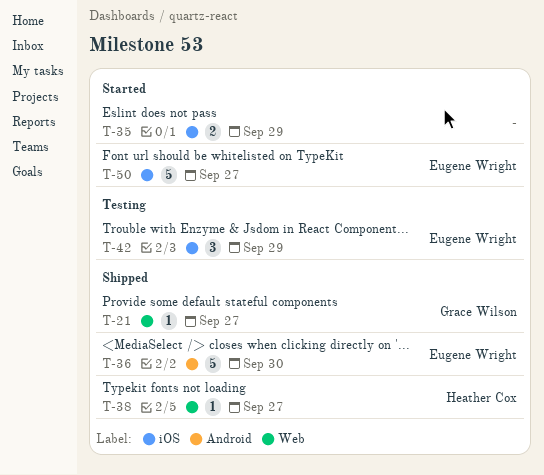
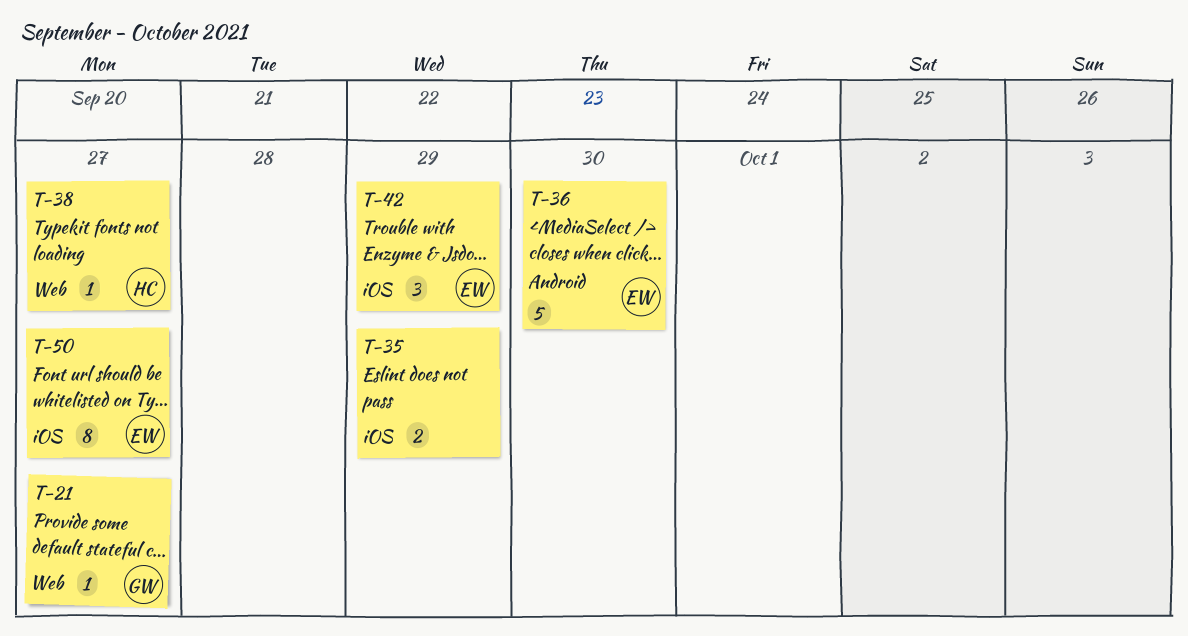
T-50, estimate: 5 -> 8

